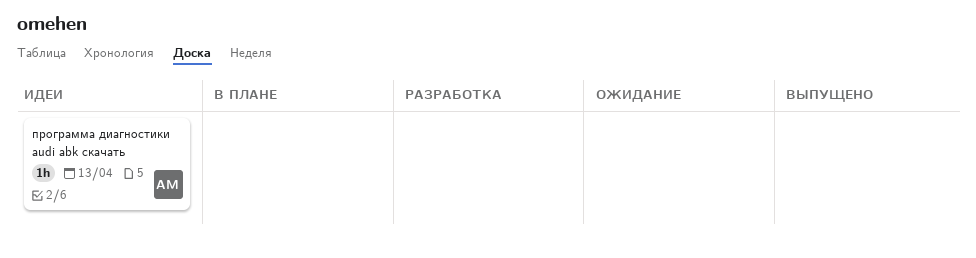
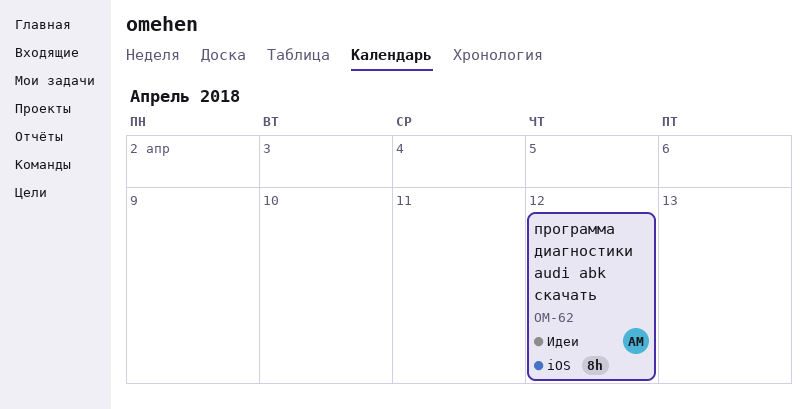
программа диагностики audi abk скачать, estimate: 1h -> 8h
программа диагностики audi abk скачать, due: Apr 13 -> Apr 12

